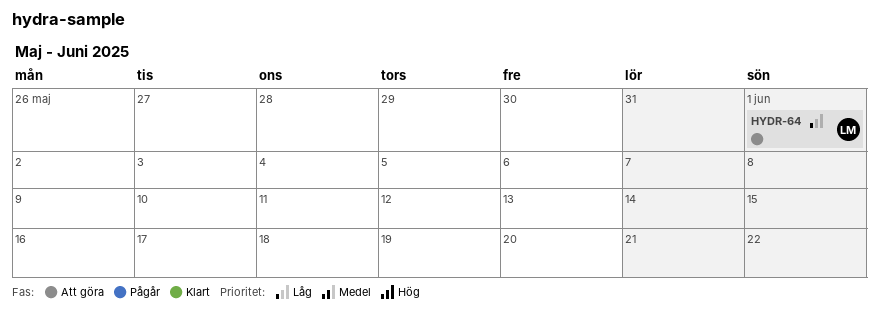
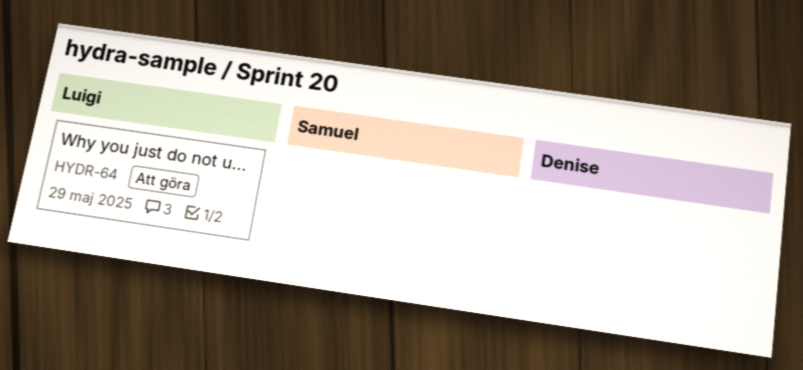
HYDR-64, due: Jun 1 -> May 29

